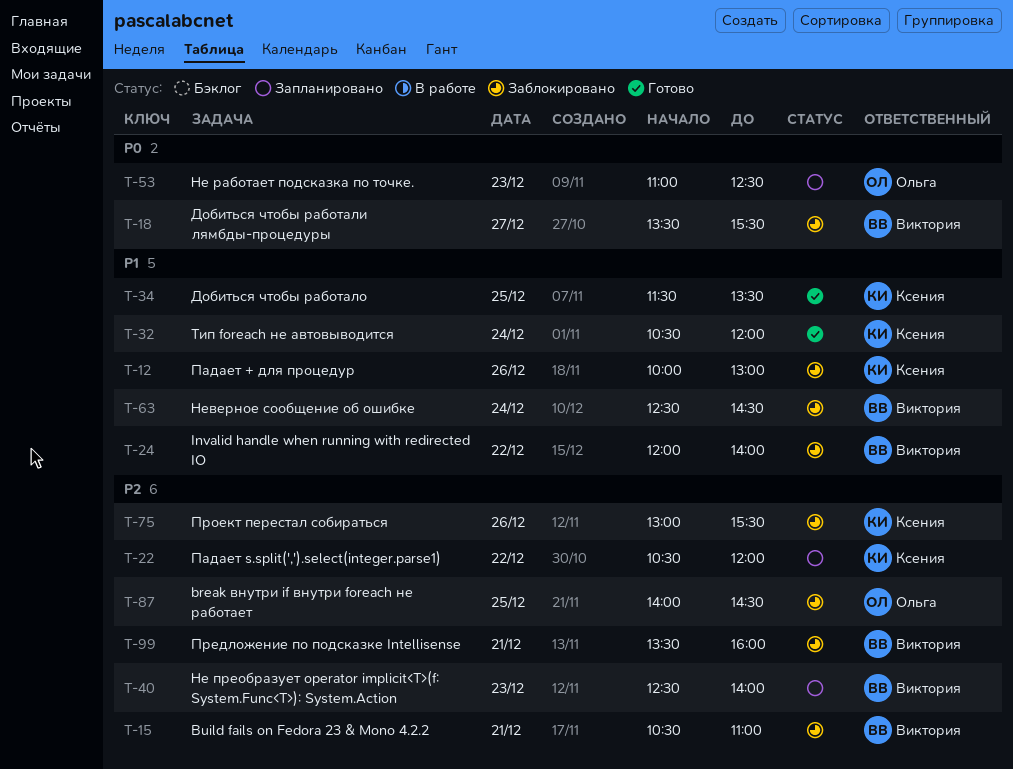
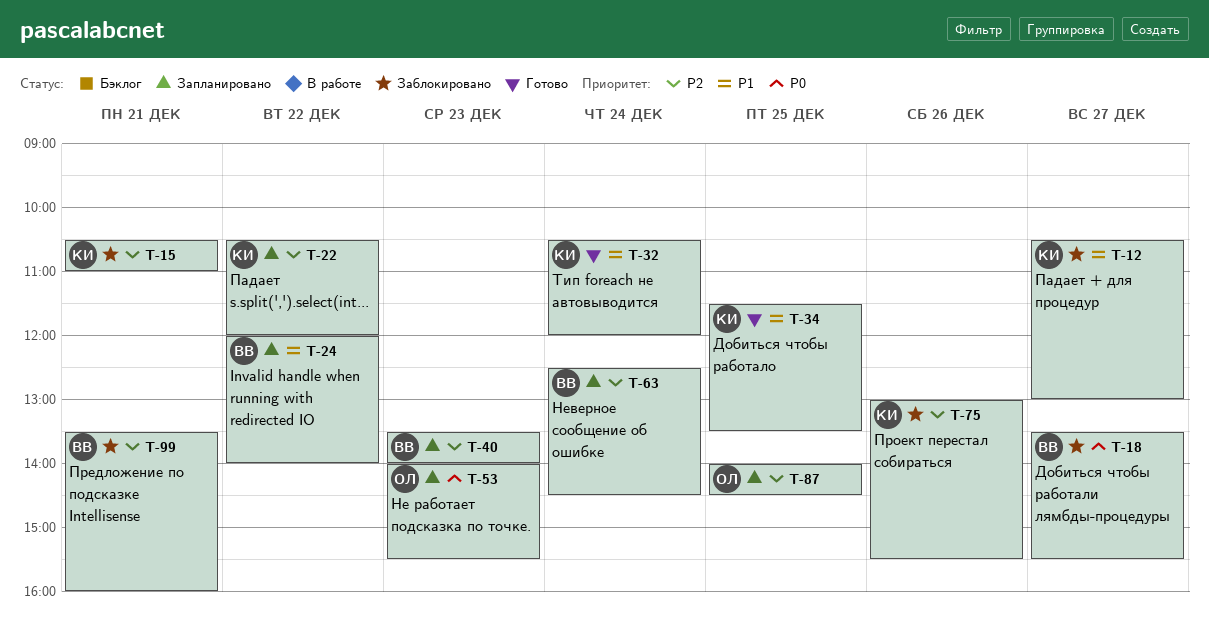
T-12, day: Dec 26 -> Dec 27
T-12, begins: 10:00 -> 10:30
T-15, owner: Виктория -> Ксения
T-24, status: Заблокировано -> Запланировано
T-40, begins: 12:30 -> 13:30
T-53, begins: 11:00 -> 14:00
T-53, ends: 12:30 -> 15:30
T-63, status: Заблокировано -> Запланировано
T-63, priority: P1 -> P2
T-87, status: Заблокировано -> Запланировано

